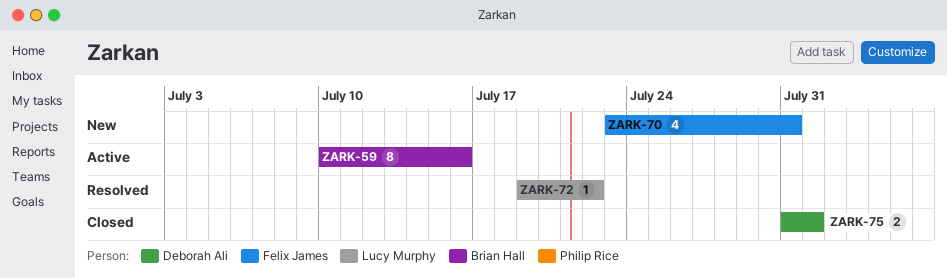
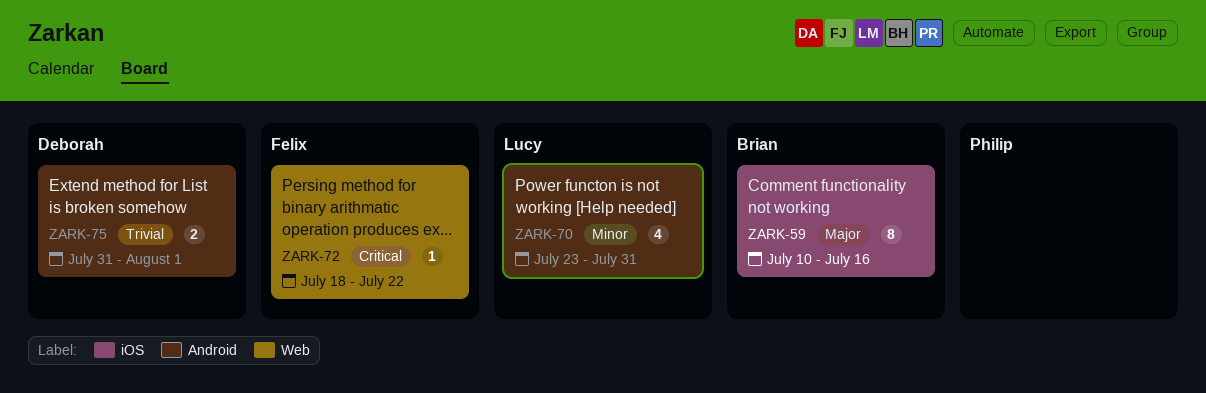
ZARK-70, owner: Felix James -> Lucy Murphy
ZARK-72, owner: Lucy Murphy -> Felix James
ZARK-72, start: Jul 19 -> Jul 18

